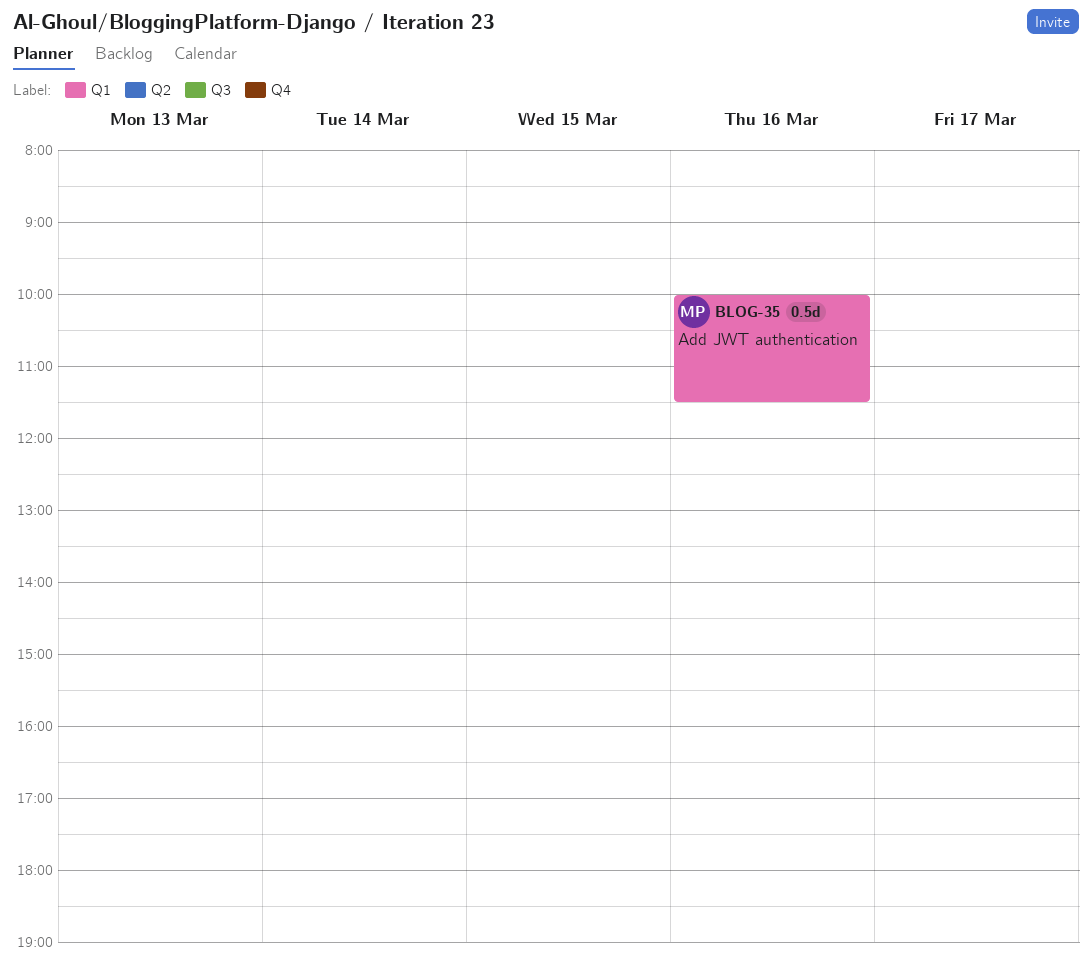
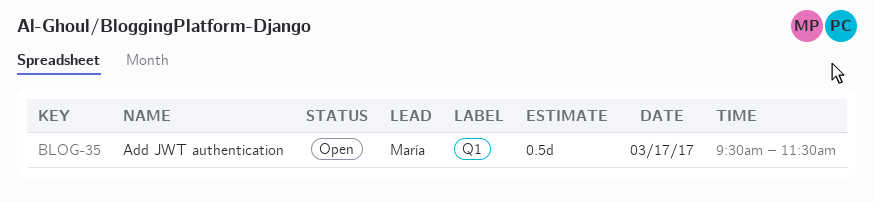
BLOG-35, day: Mar 16 -> Mar 17
BLOG-35, begins: 10:00 -> 09:30

